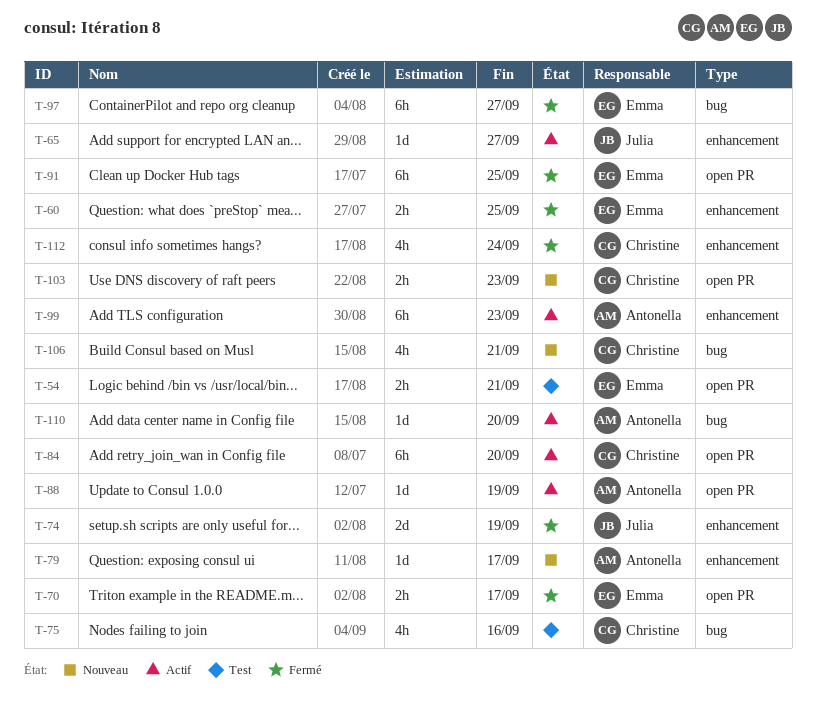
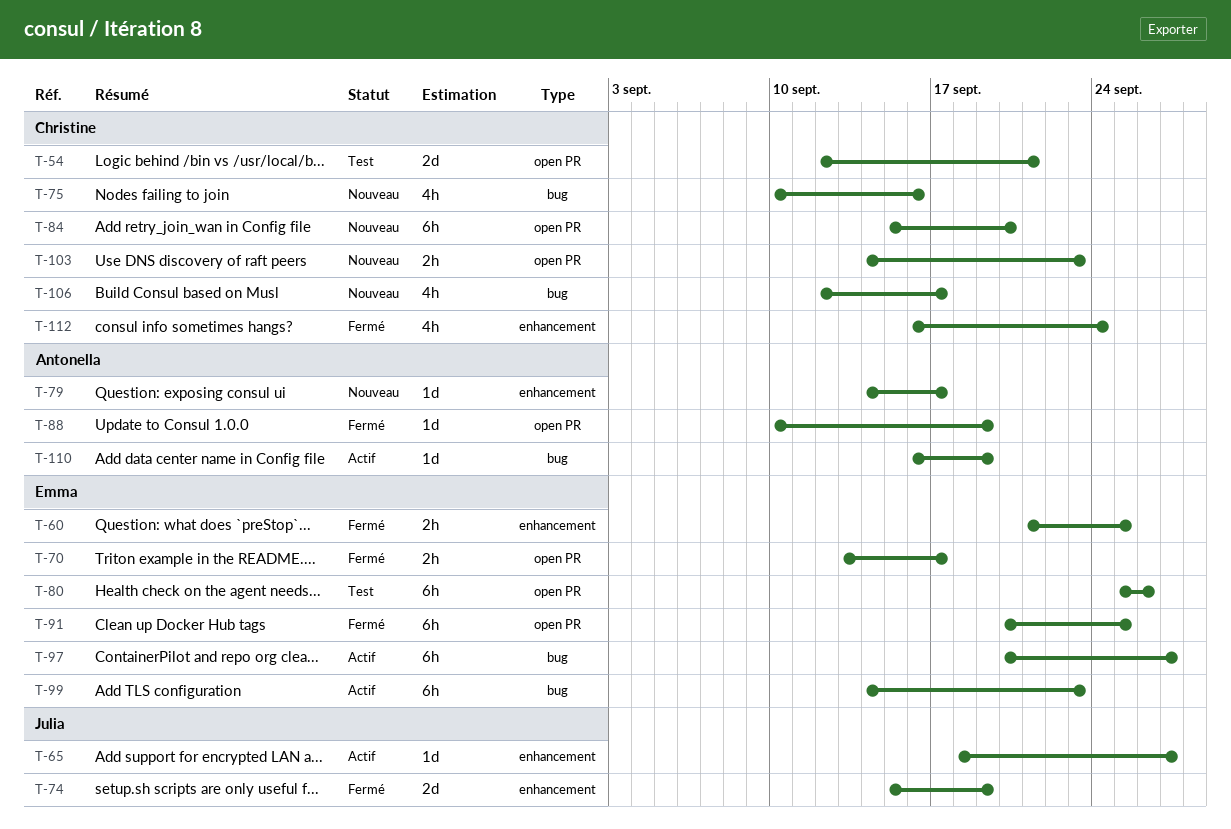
T-54, owner: Emma -> Christine
T-54, estimate: 2h -> 2d
T-75, status: Test -> Nouveau
T-80: none -> present
T-84, status: Actif -> Nouveau
T-88, status: Actif -> Fermé
T-97, status: Fermé -> Actif
T-99, owner: Antonella -> Emma
T-99, label: enhancement -> bug
T-106, due: Sep 21 -> Sep 17
T-110, due: Sep 20 -> Sep 19

